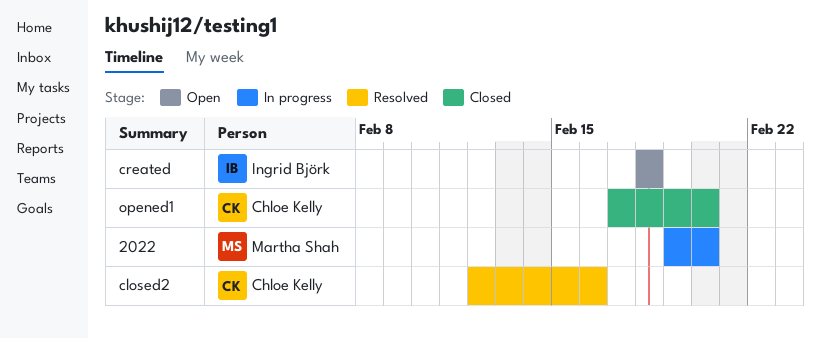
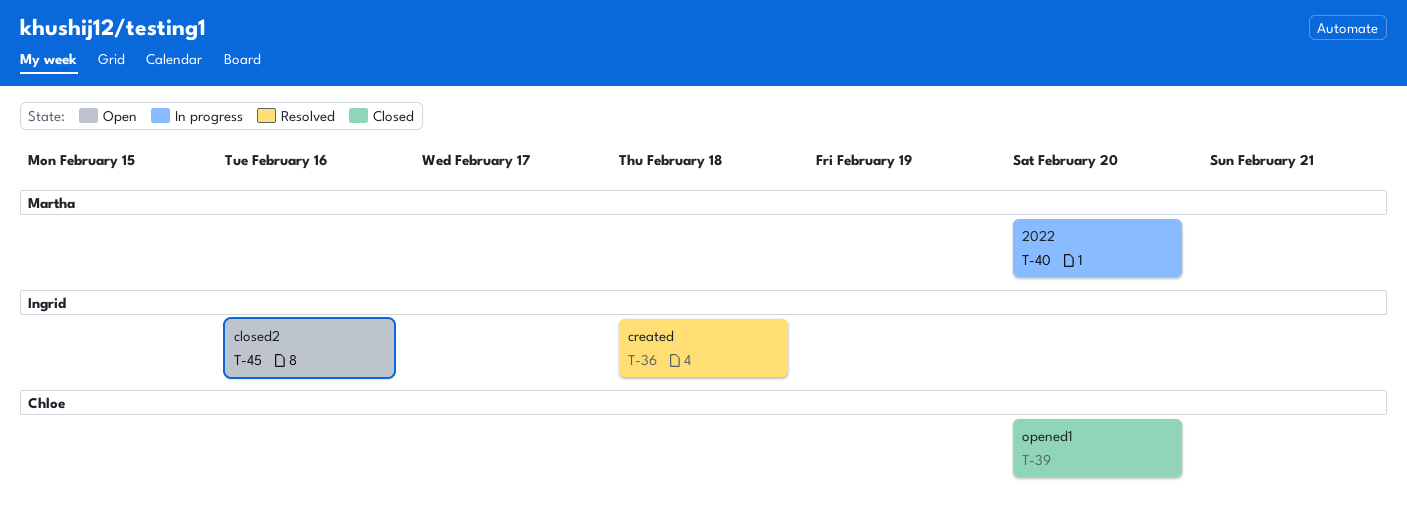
closed2, status: Resolved -> Open
closed2, owner: Chloe Kelly -> Ingrid Björk
created, status: Open -> Resolved

